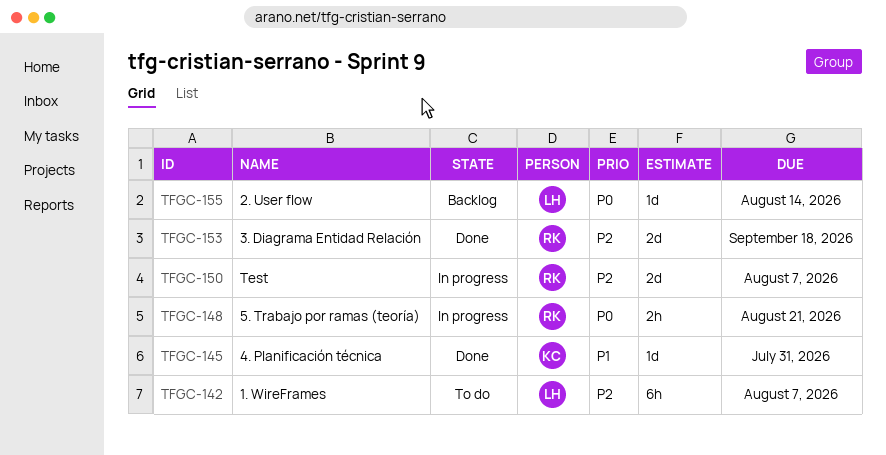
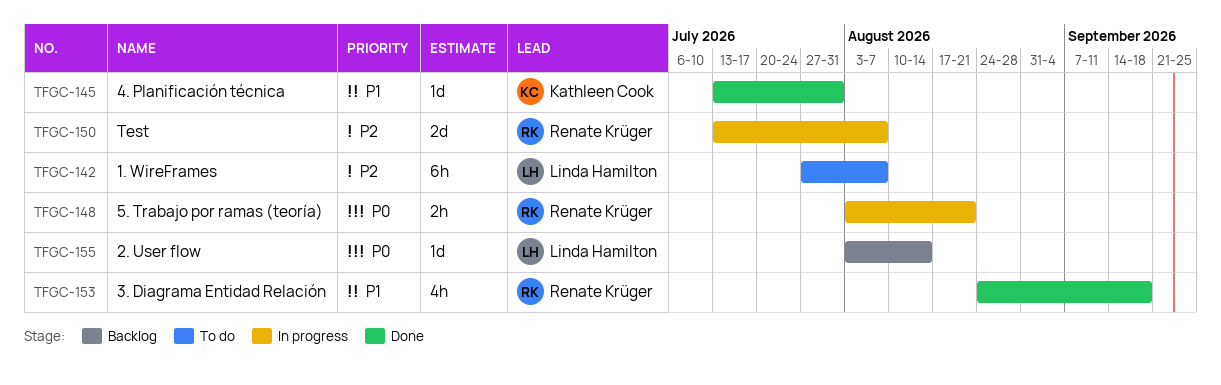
TFGC-153, priority: P2 -> P1
TFGC-153, estimate: 2d -> 4h

